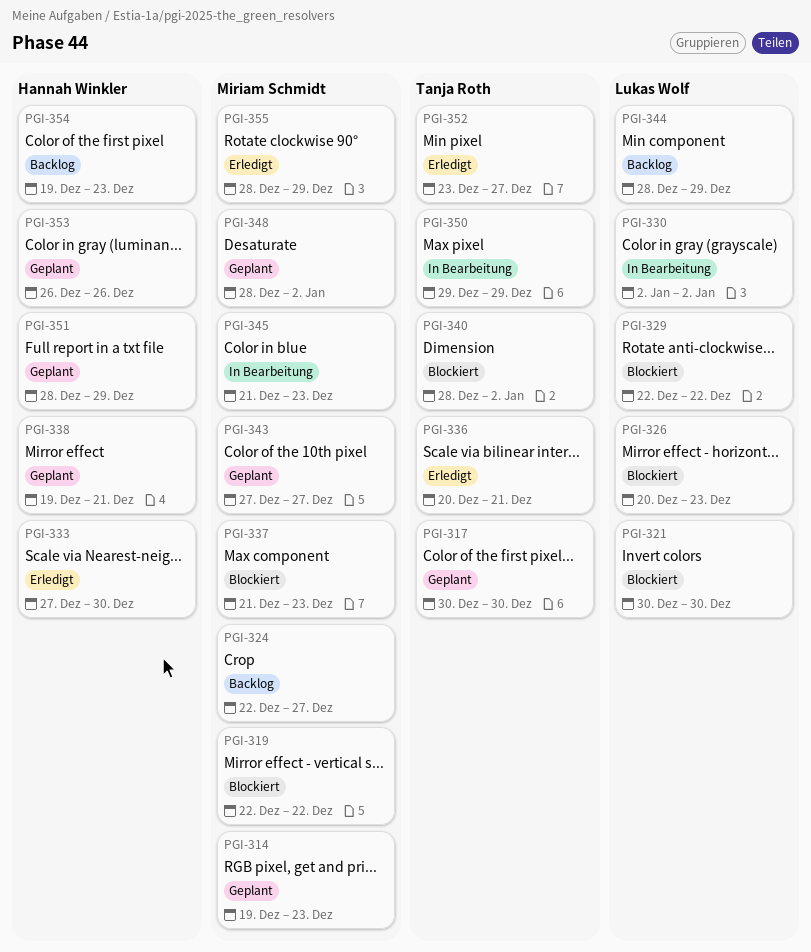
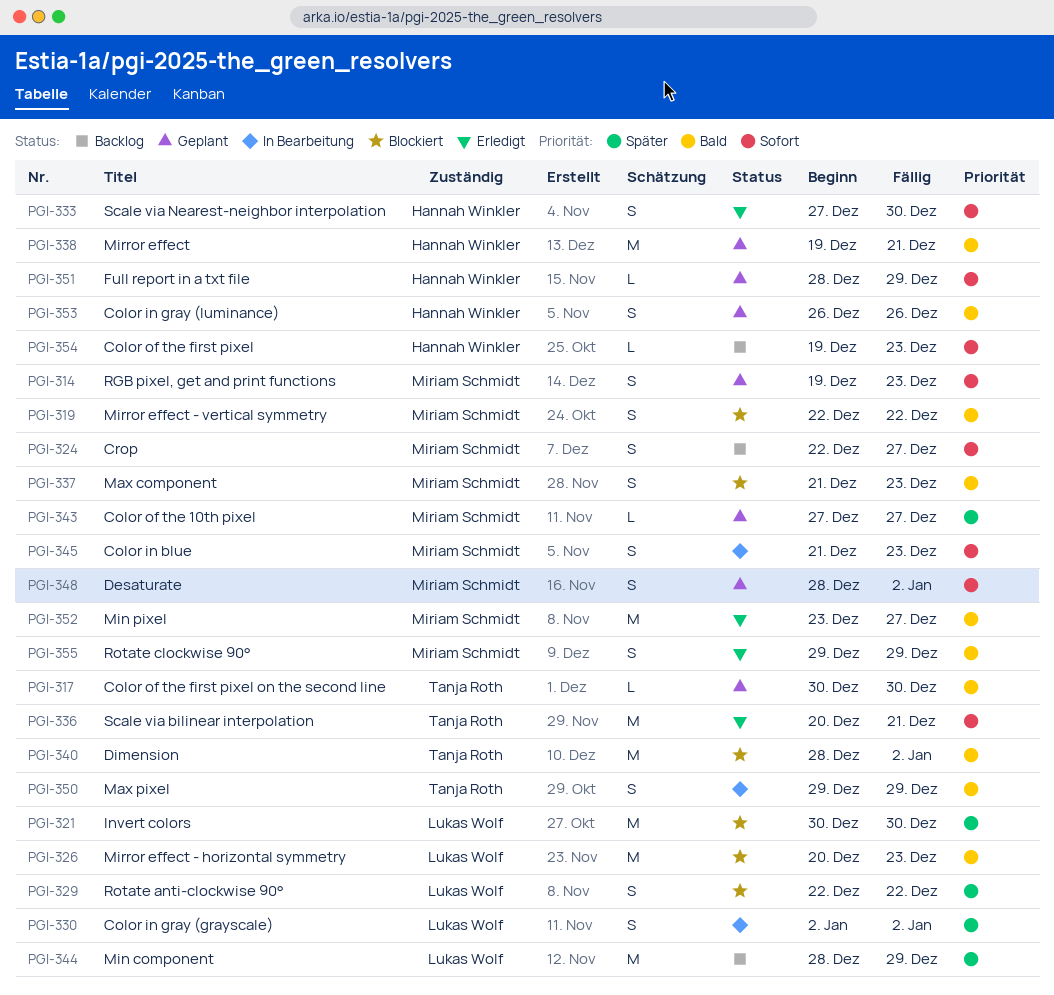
PGI-352, owner: Tanja Roth -> Miriam Schmidt
PGI-355, start: Dec 28 -> Dec 29

